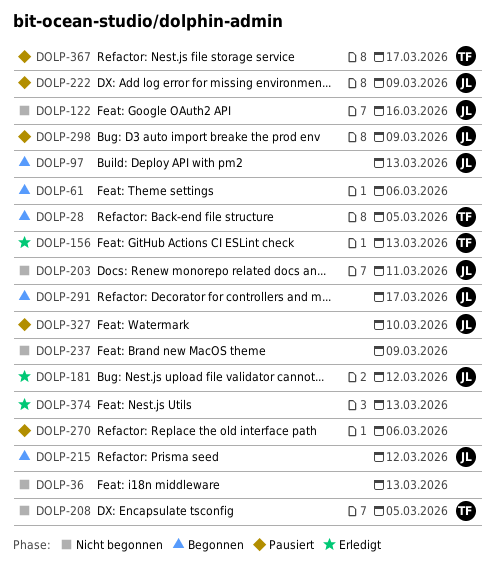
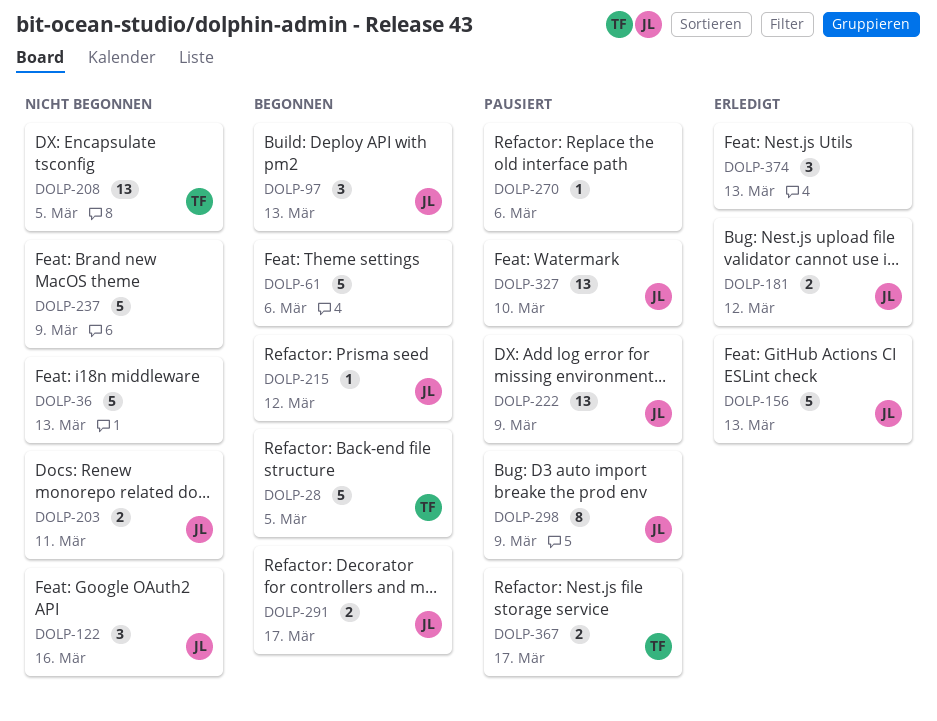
DOLP-156, owner: TF -> JL

